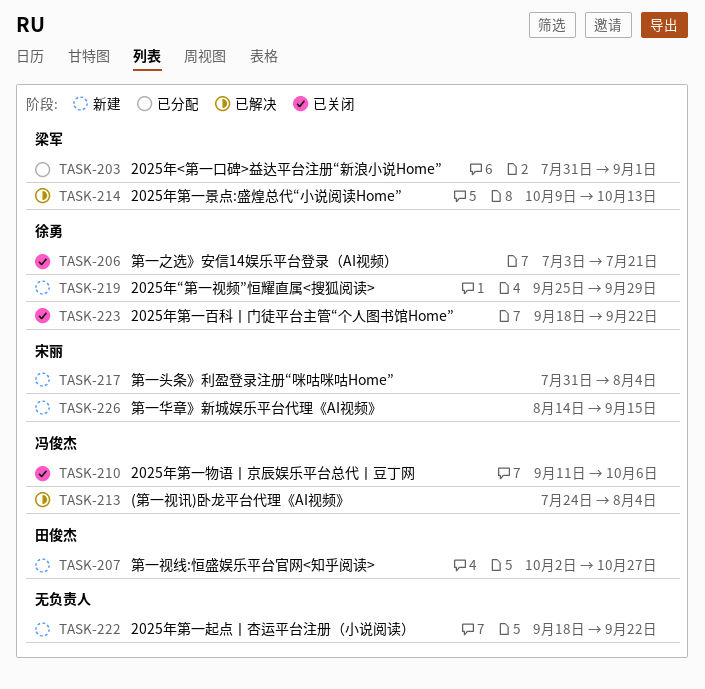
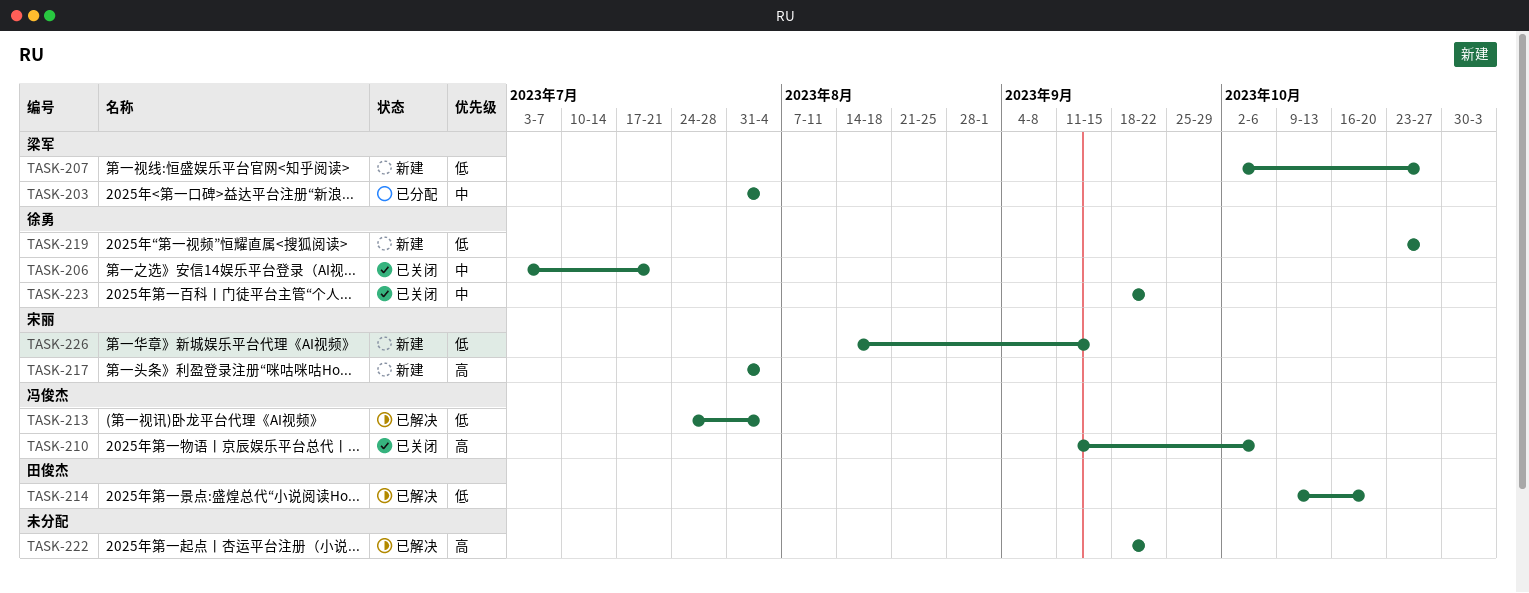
TASK-203, due: Sep 1 -> Aug 4
TASK-207, owner: 田俊杰 -> 梁军
TASK-214, owner: 梁军 -> 田俊杰
TASK-214, due: Oct 13 -> Oct 20
TASK-219, start: Sep 25 -> Oct 23
TASK-219, due: Sep 29 -> Oct 27
TASK-222, status: 新建 -> 已解决

